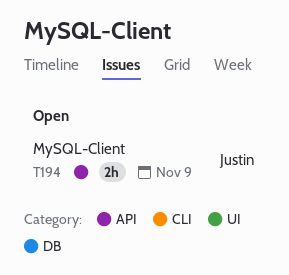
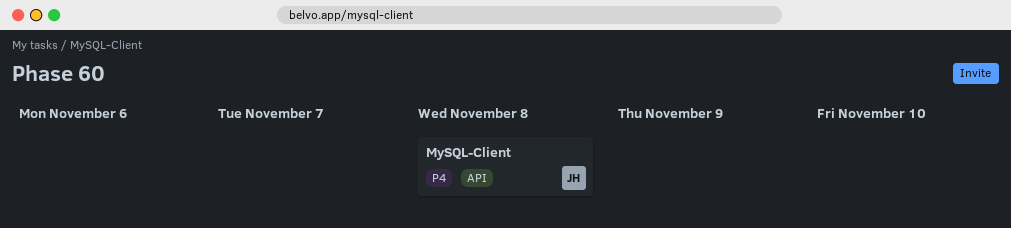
MySQL-Client, due: Nov 9 -> Nov 8

